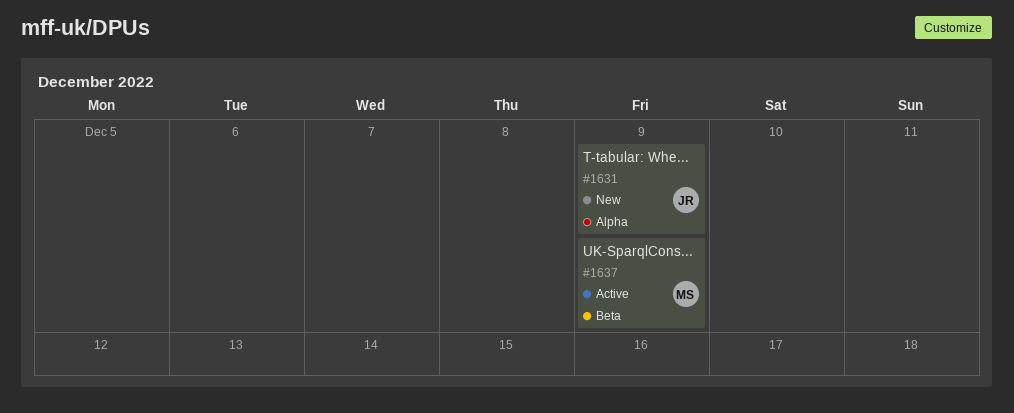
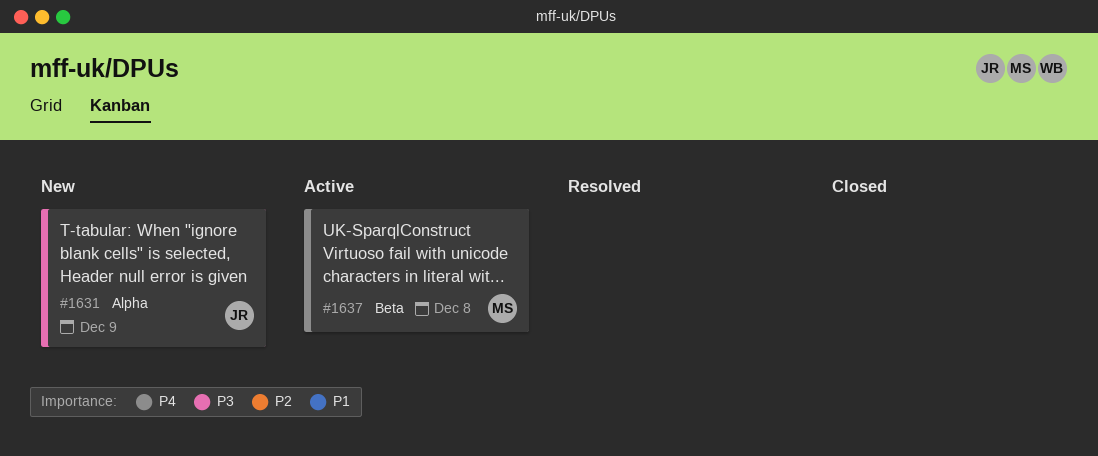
#1637, due: Dec 9 -> Dec 8

